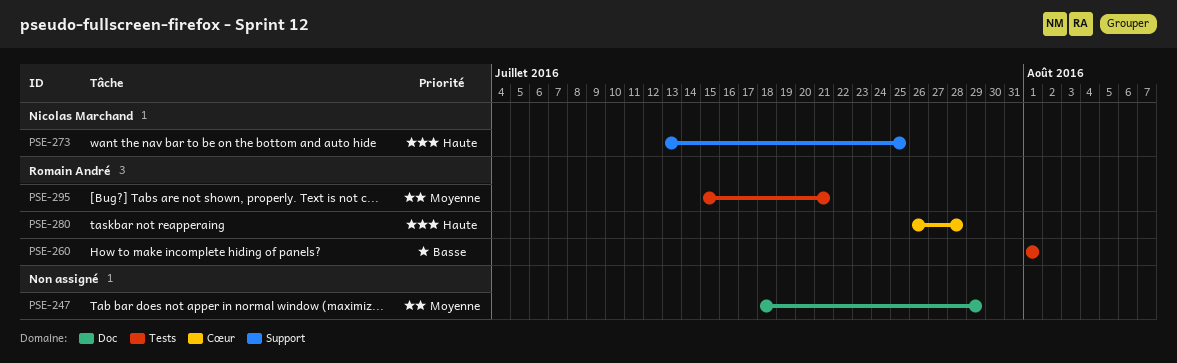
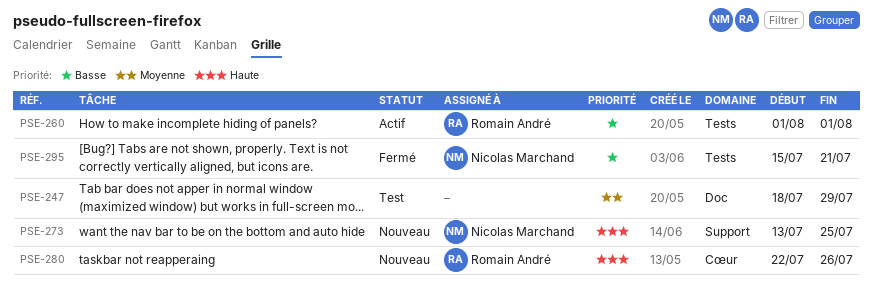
PSE-280, start: Jul 26 -> Jul 22
PSE-280, due: Jul 28 -> Jul 26
PSE-295, owner: Romain André -> Nicolas Marchand
PSE-295, priority: Moyenne -> Basse

